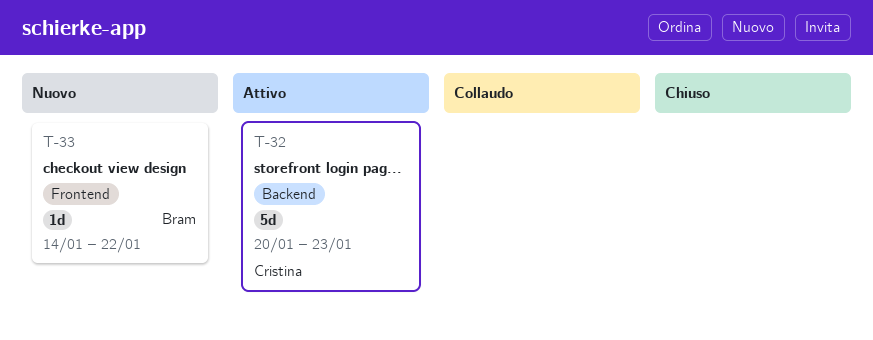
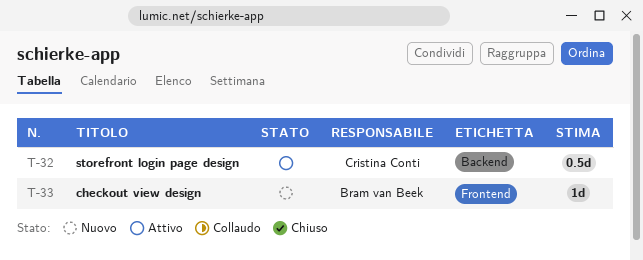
T-32, estimate: 5d -> 0.5d

